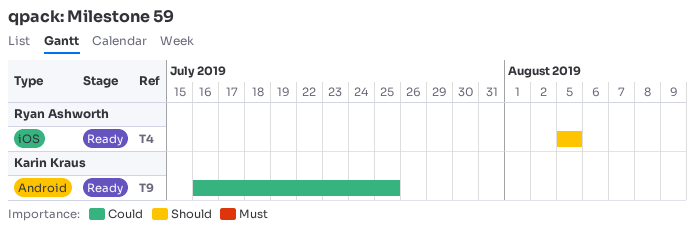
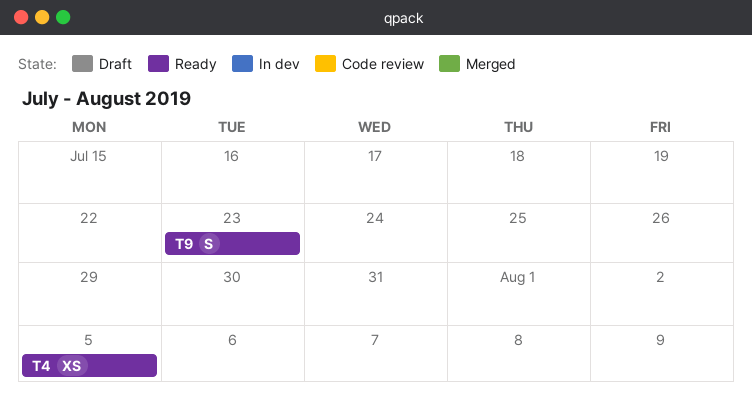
T9, start: Jul 16 -> Jul 23
T9, due: Jul 25 -> Jul 23

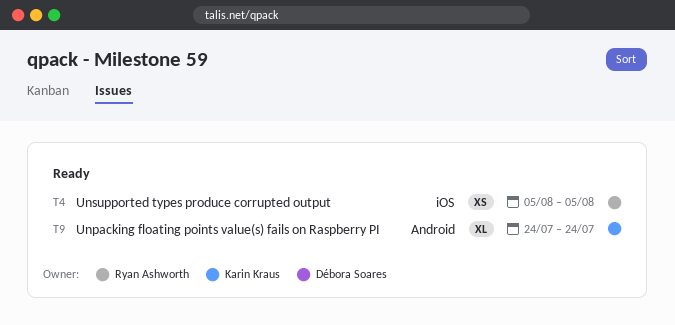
T9, estimate: S -> XL
T9, start: Jul 23 -> Jul 24
T9, due: Jul 23 -> Jul 24

